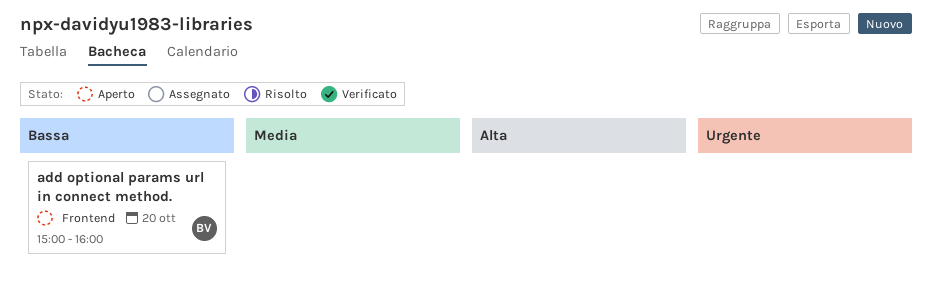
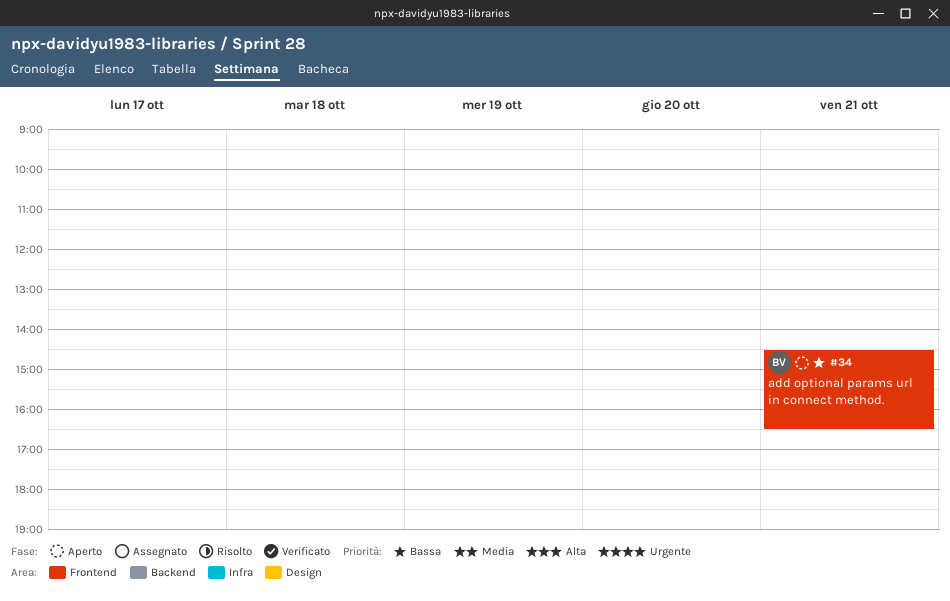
add optional params url in connect method., day: Oct 20 -> Oct 21
add optional params url in connect method., begins: 15:00 -> 14:30
add optional params url in connect method., ends: 16:00 -> 16:30

